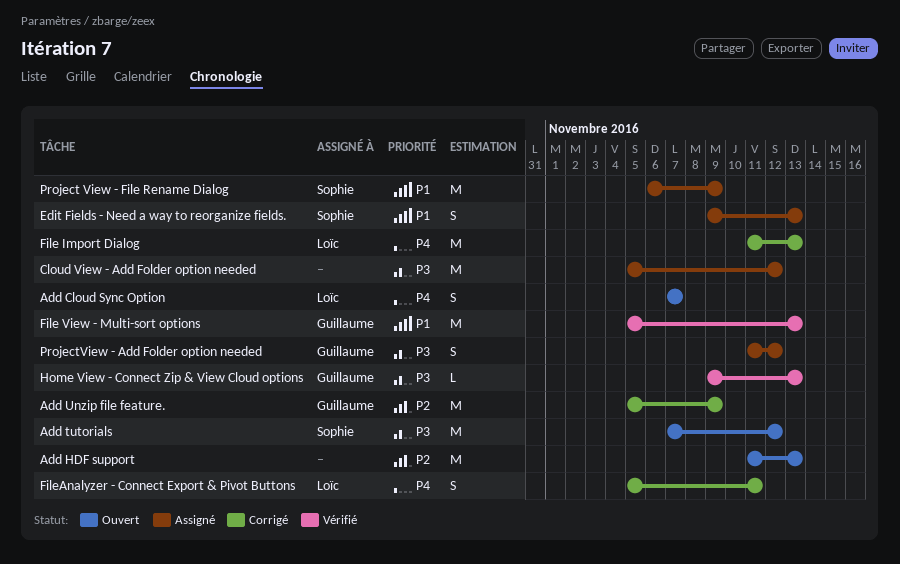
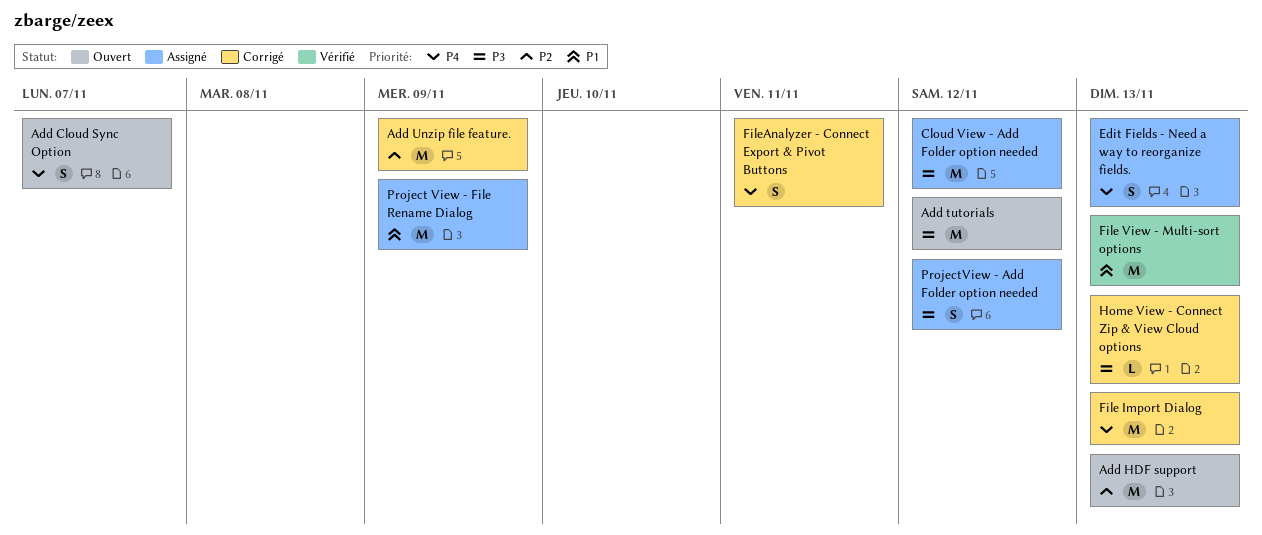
Edit Fields - Need a way to reorganize fields., priority: P1 -> P4
Home View - Connect Zip & View Cloud options, status: Vérifié -> Corrigé

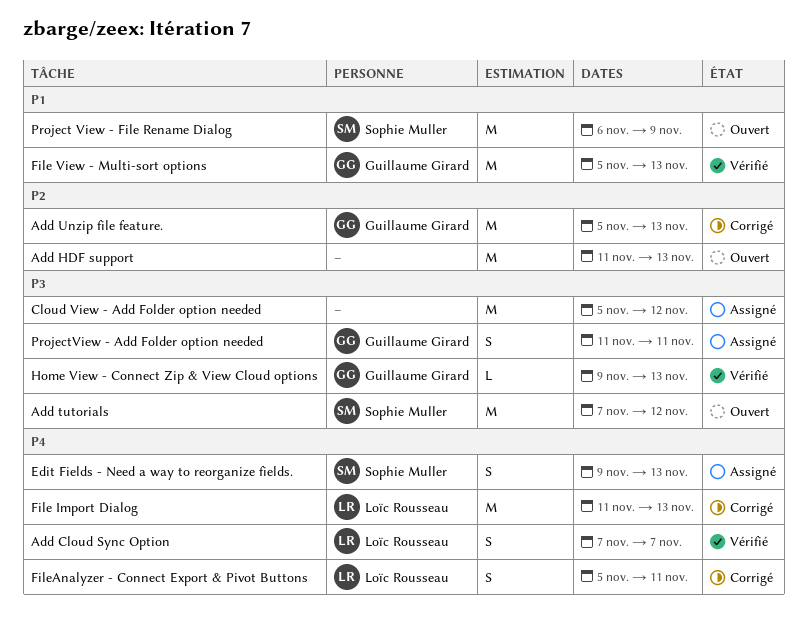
Add Cloud Sync Option, status: Ouvert -> Vérifié
Add Unzip file feature., due: Nov 9 -> Nov 13
Home View - Connect Zip & View Cloud options, status: Corrigé -> Vérifié
Project View - File Rename Dialog, status: Assigné -> Ouvert
ProjectView - Add Folder option needed, due: Nov 12 -> Nov 11

